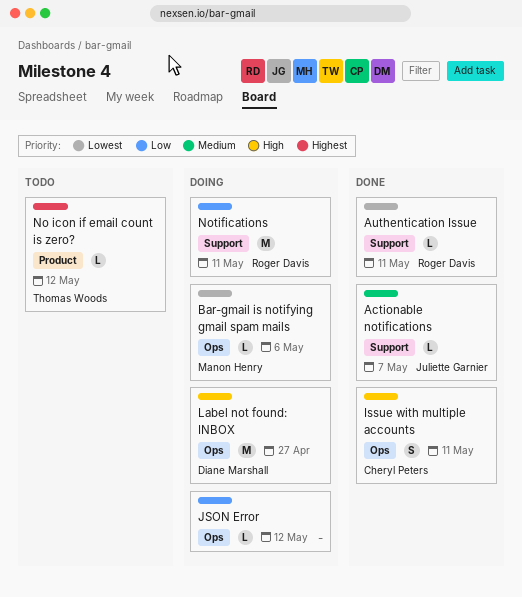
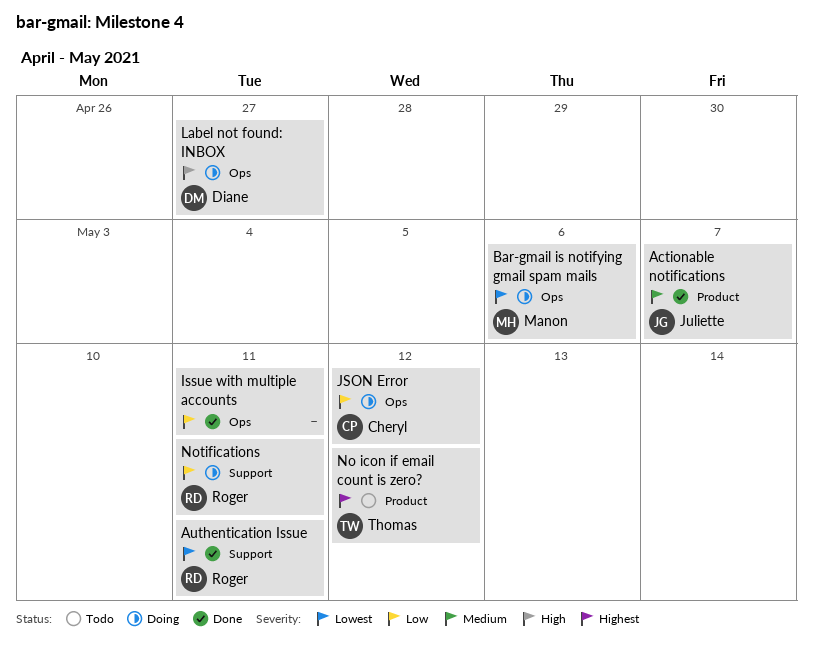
Actionable notifications, label: Support -> Product
Issue with multiple accounts, owner: Cheryl Peters -> none
Issue with multiple accounts, priority: High -> Low
JSON Error, owner: none -> Cheryl Peters

